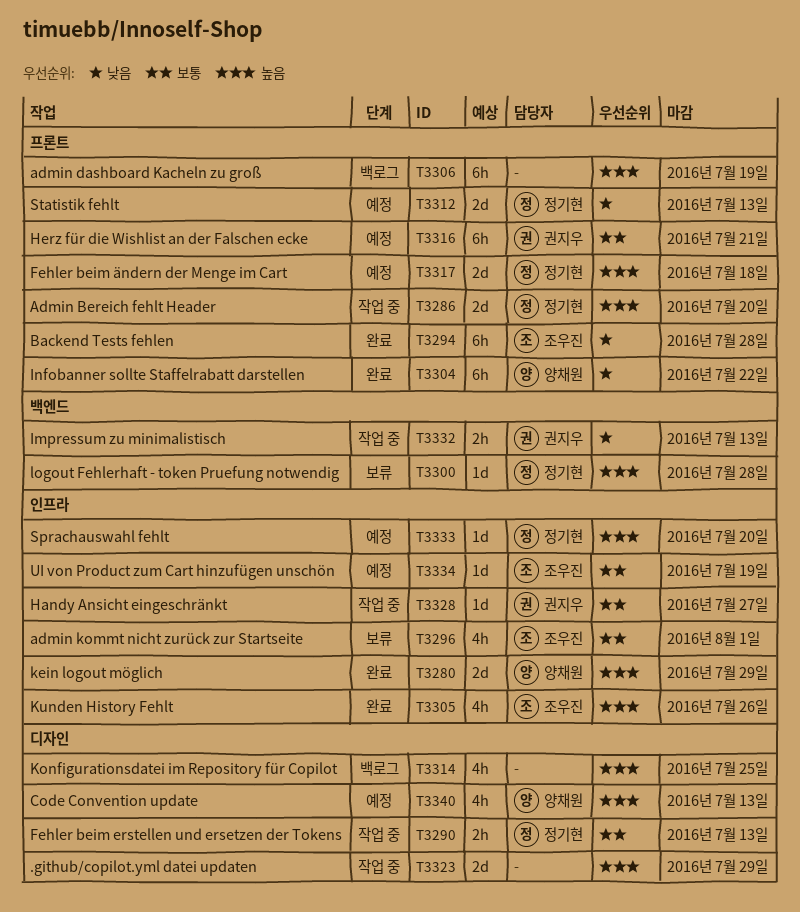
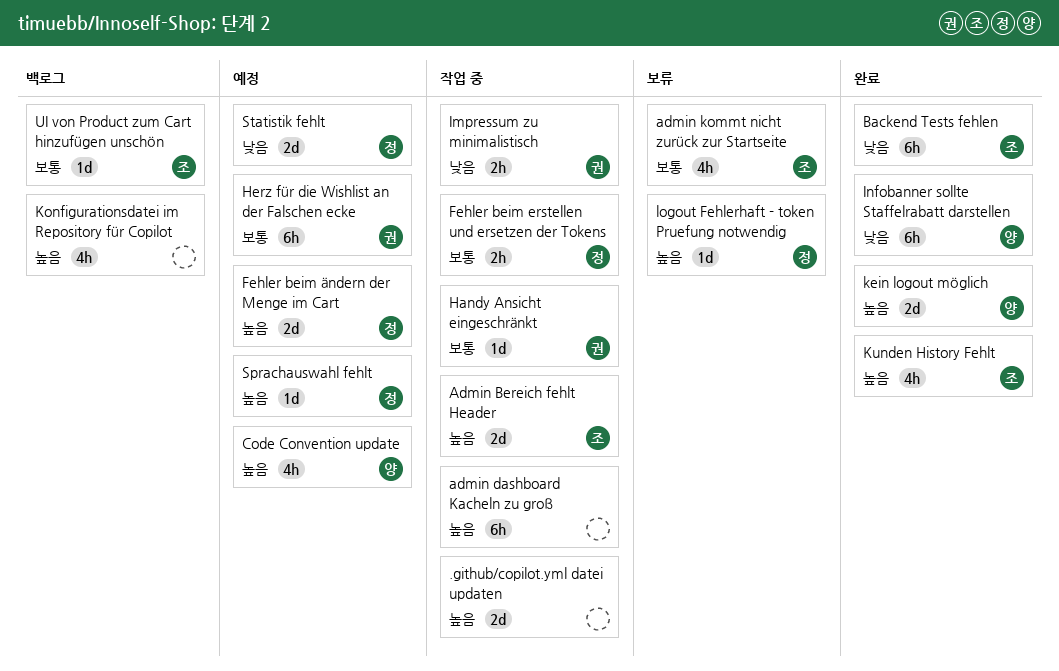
Admin Bereich fehlt Header, owner: 정기현 -> 조우진
admin dashboard Kacheln zu groß, status: 백로그 -> 작업 중
UI von Product zum Cart hinzufügen unschön, status: 예정 -> 백로그

